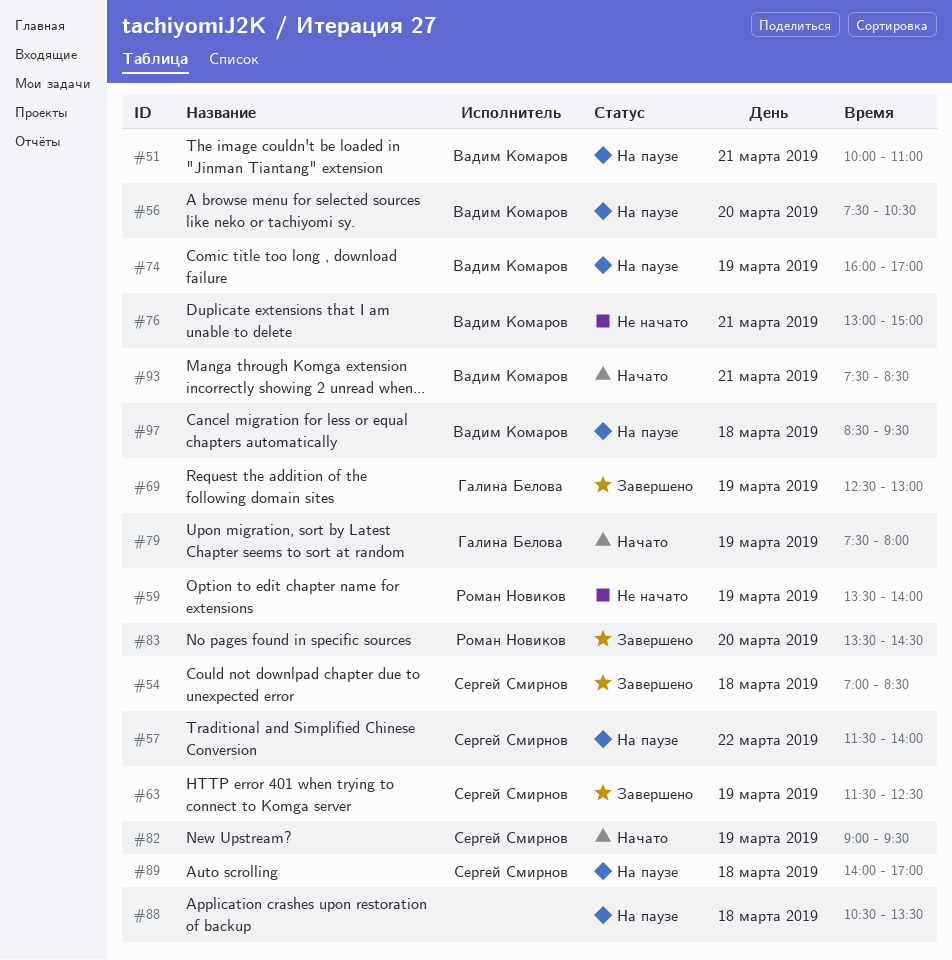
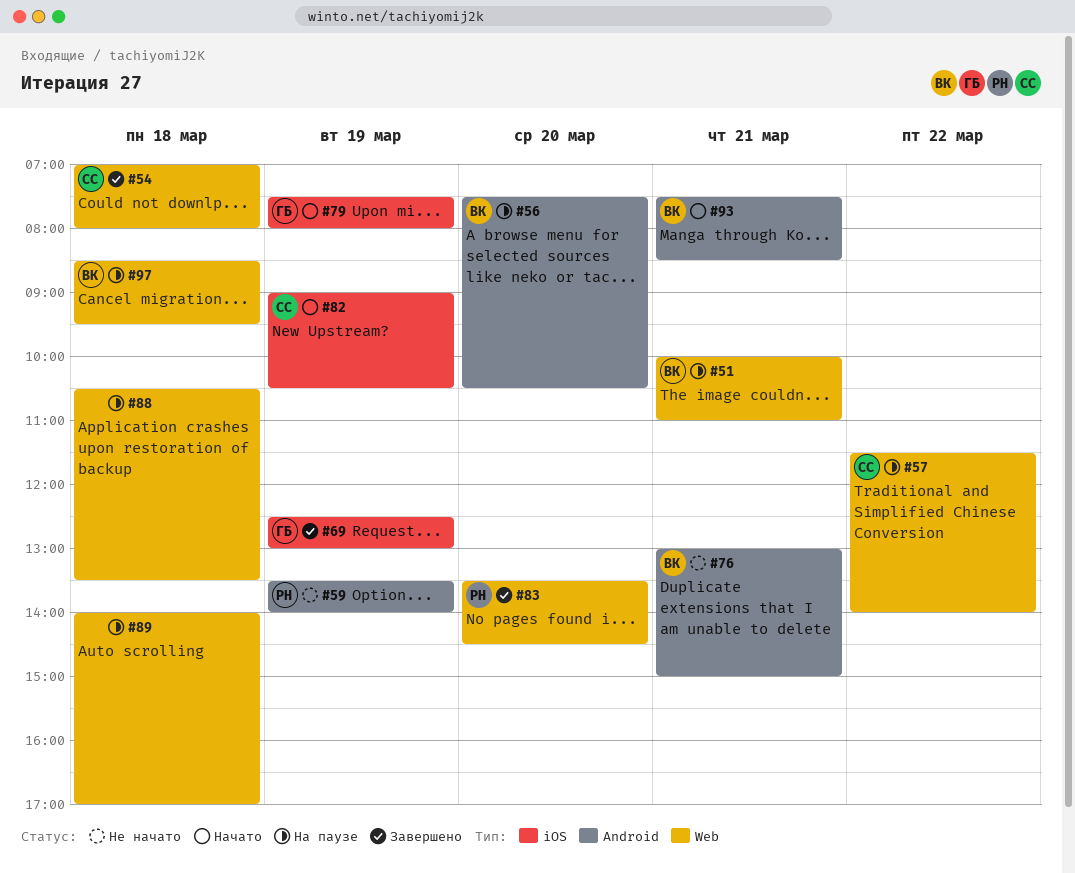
#54, ends: 08:30 -> 08:00
#63: present -> none
#74: present -> none
#82, ends: 09:30 -> 10:30
#89, owner: Сергей Смирнов -> none

